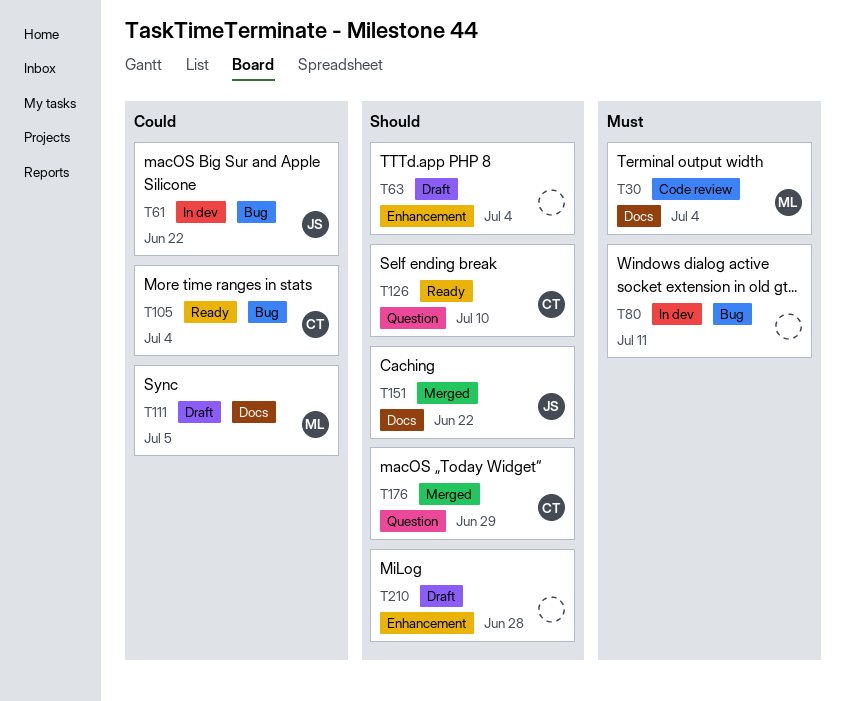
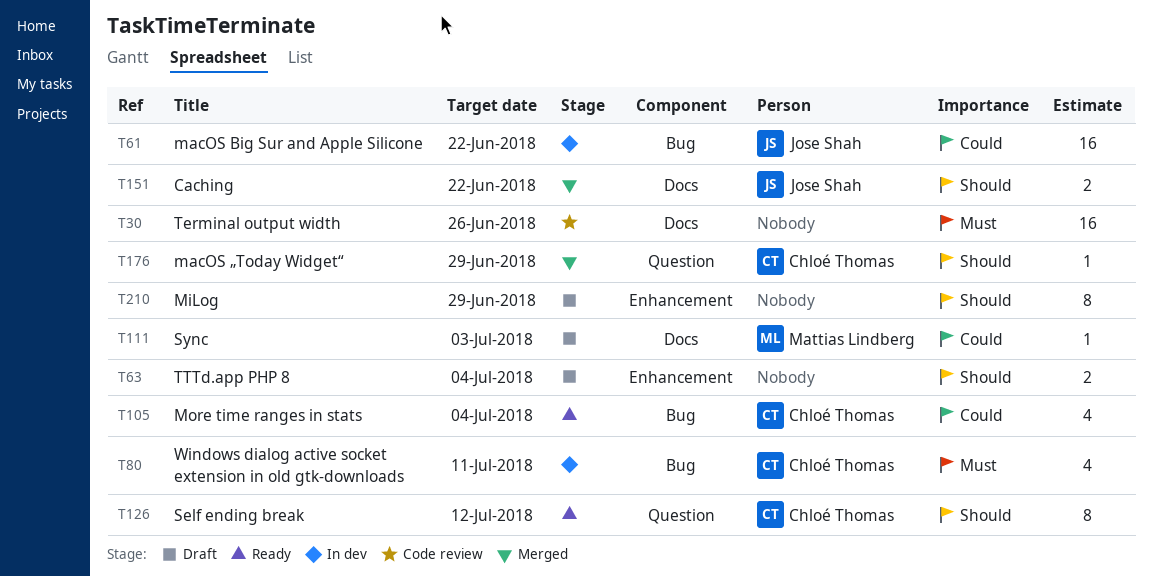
T30, owner: Mattias Lindberg -> none
T30, due: Jul 4 -> Jun 26
T80, owner: none -> Chloé Thomas
T111, due: Jul 5 -> Jul 3
T126, due: Jul 10 -> Jul 12
T210, due: Jun 28 -> Jun 29

